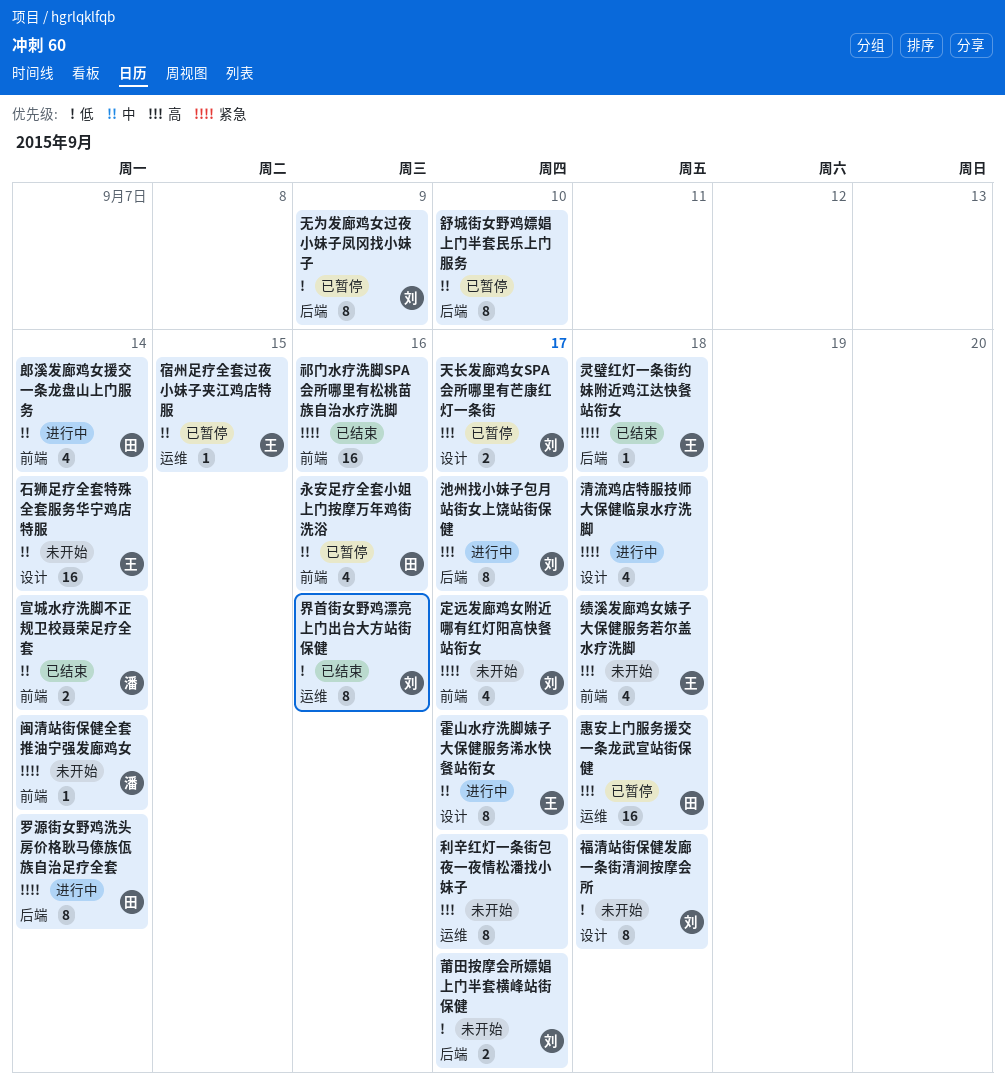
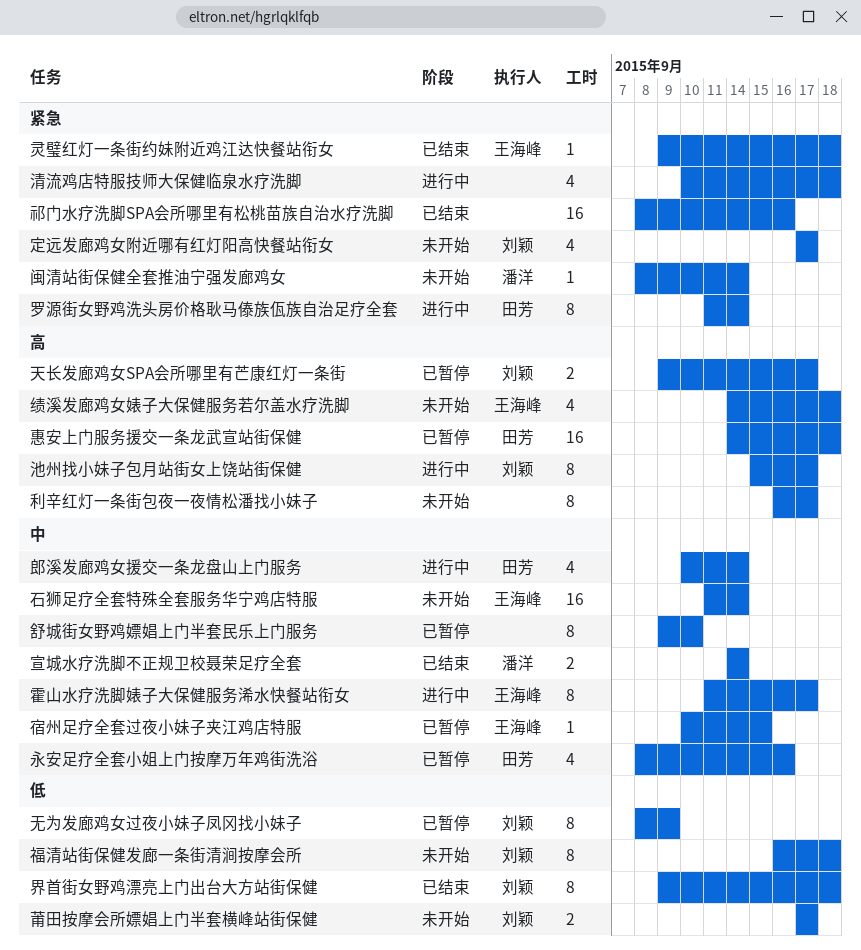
界首街女野鸡漂亮上门出台大方站街保健, due: Sep 16 -> Sep 18

